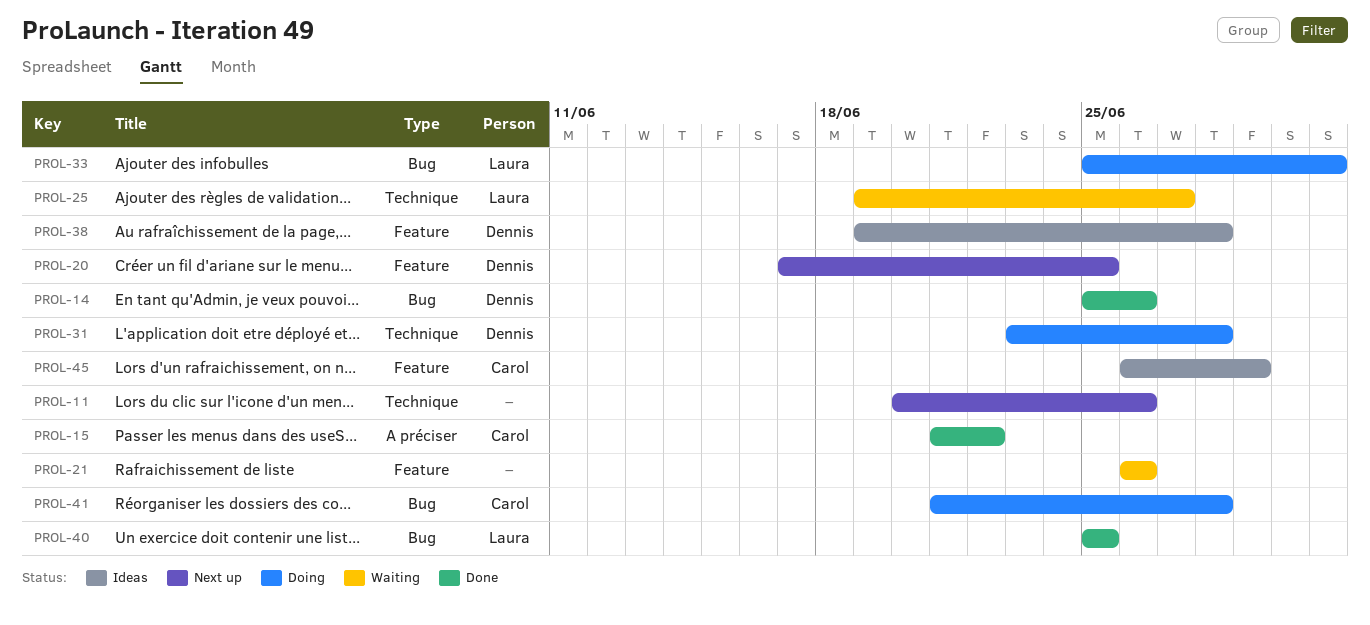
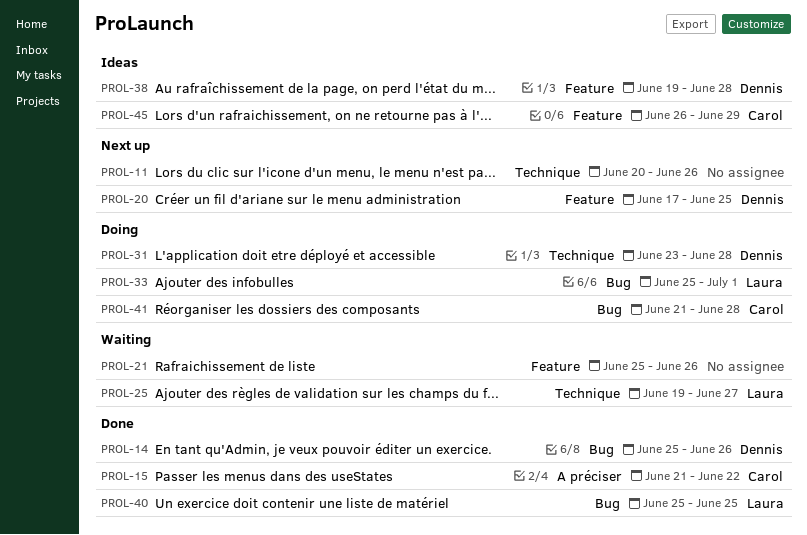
PROL-21, start: Jun 26 -> Jun 25

